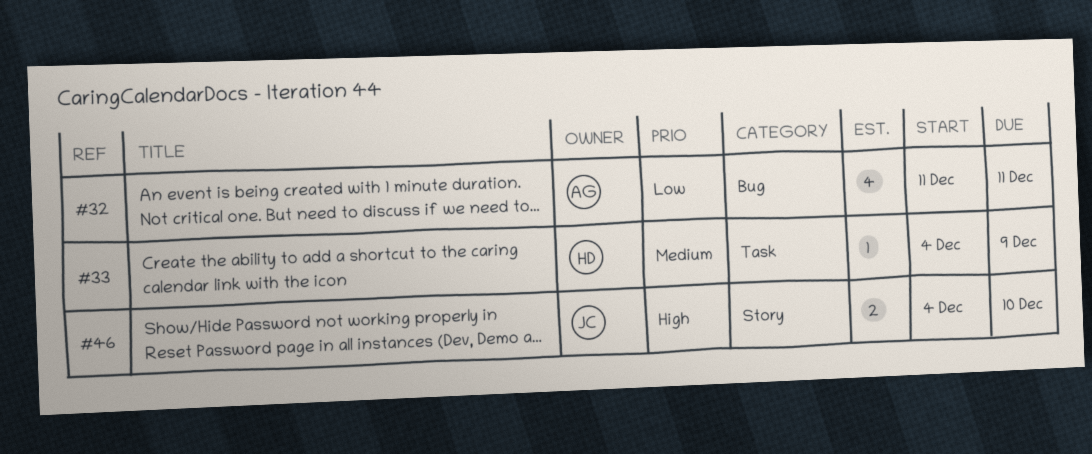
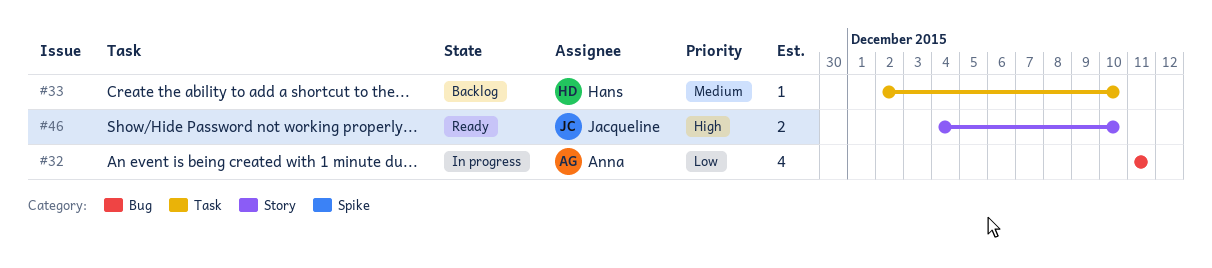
#33, start: Dec 4 -> Dec 2
#33, due: Dec 9 -> Dec 10

